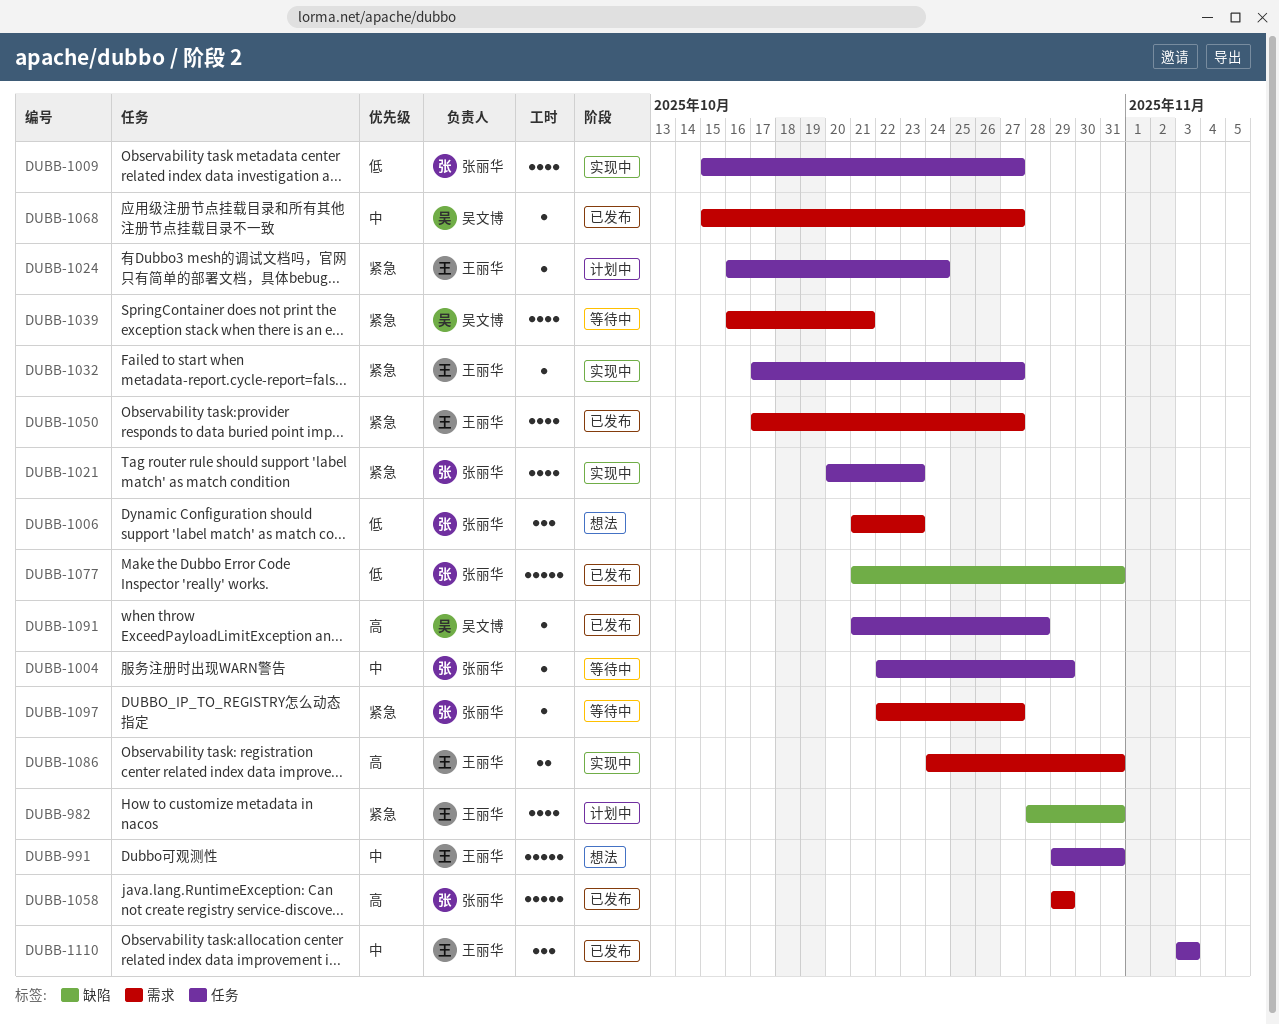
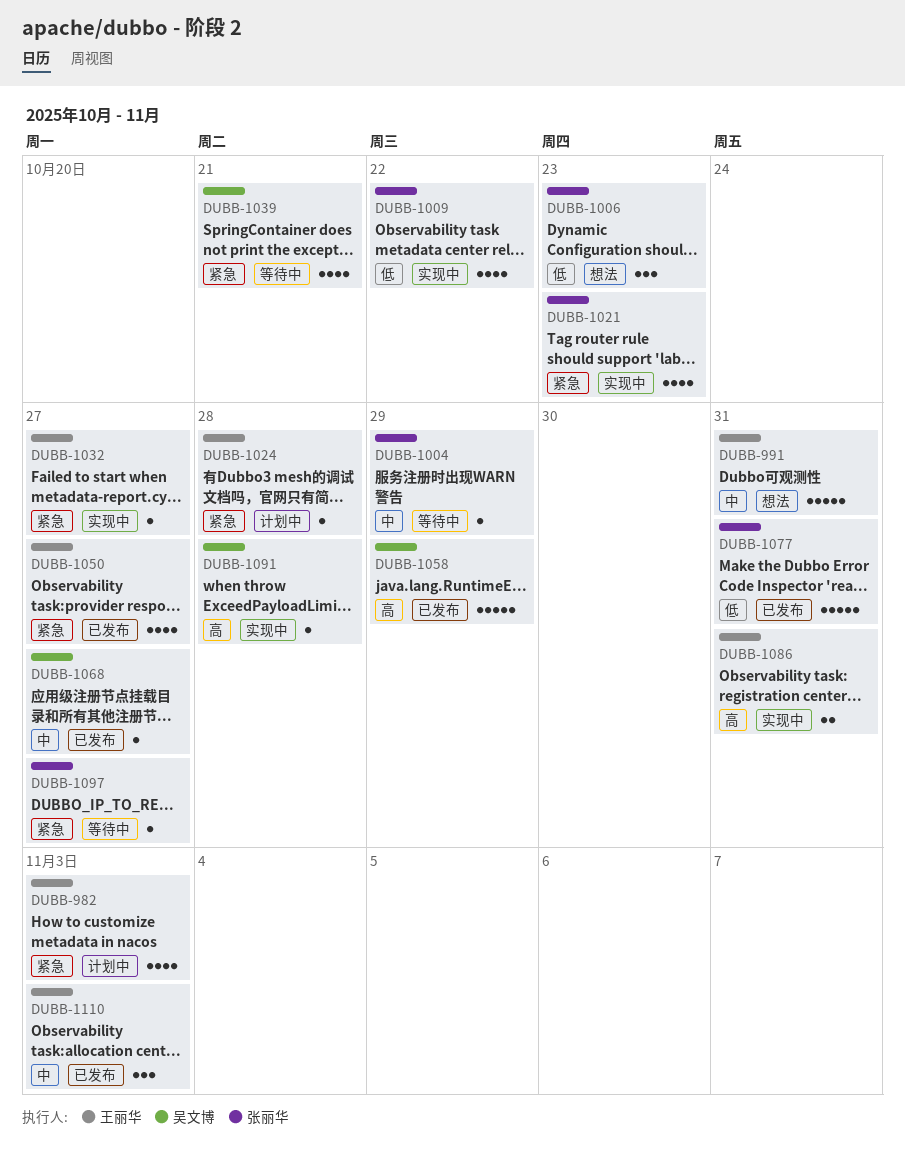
DUBB-982, due: Oct 31 -> Nov 3
DUBB-1009, due: Oct 27 -> Oct 22
DUBB-1024, due: Oct 24 -> Oct 28
DUBB-1058, owner: 张丽华 -> 吴文博
DUBB-1091, status: 已发布 -> 实现中

